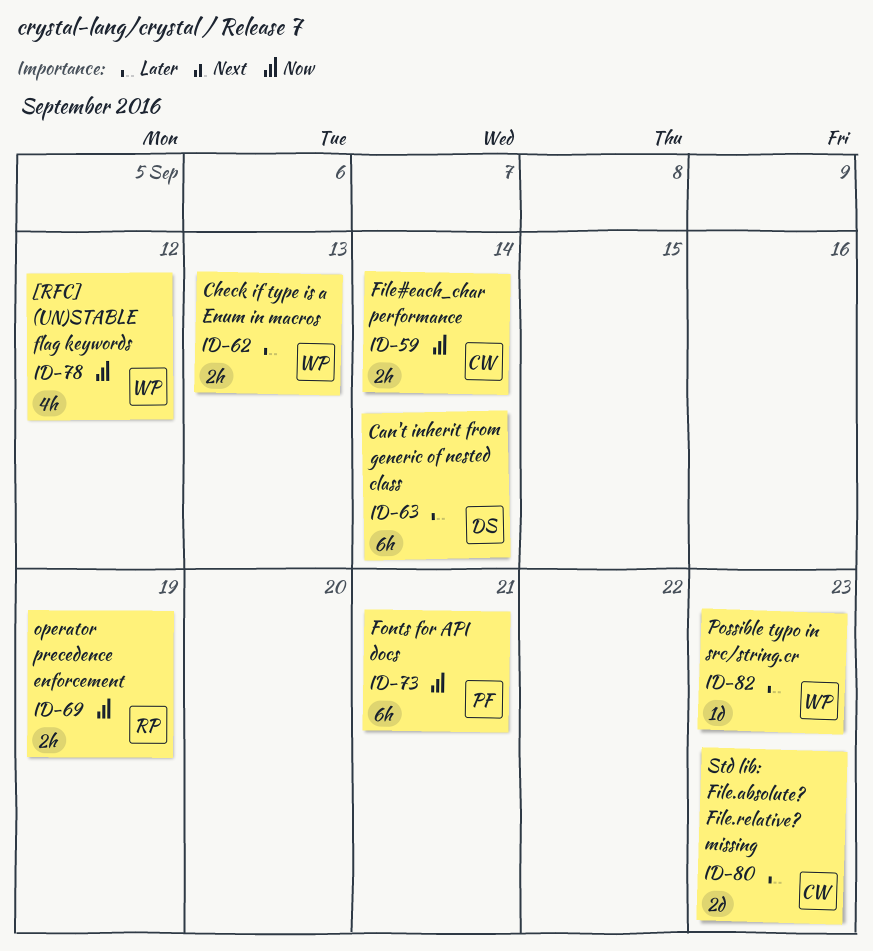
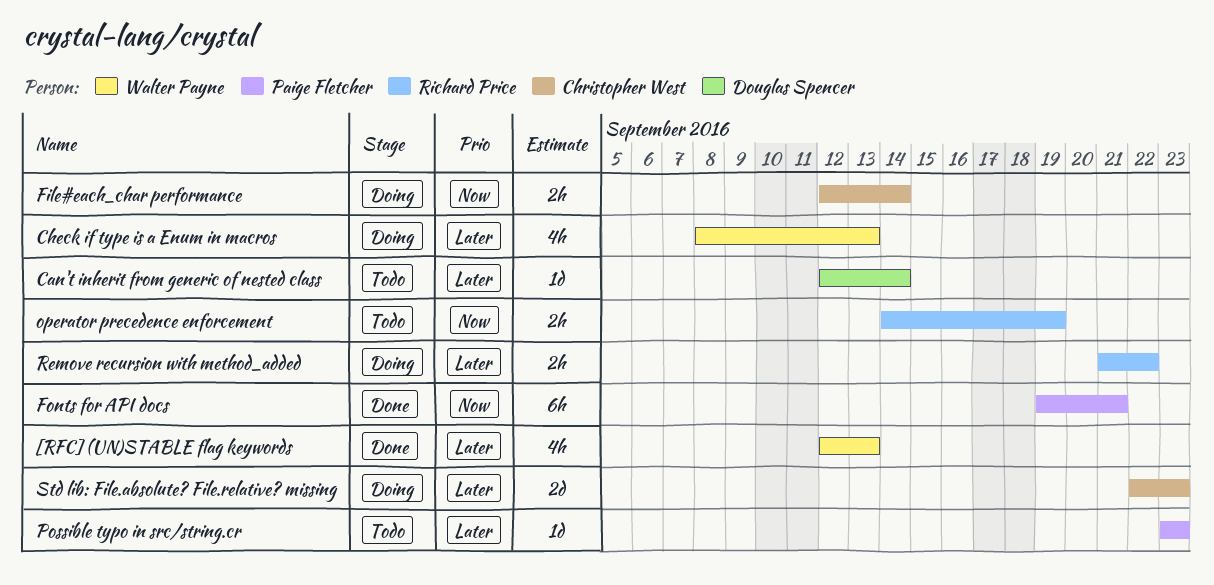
[RFC] (UN)STABLE flag keywords, priority: Now -> Later
[RFC] (UN)STABLE flag keywords, due: Sep 12 -> Sep 13
Can't inherit from generic of nested class, estimate: 6h -> 1d
Check if type is a Enum in macros, estimate: 2h -> 4h
Possible typo in src/string.cr, owner: Walter Payne -> Paige Fletcher
Remove recursion with method_added: none -> present

